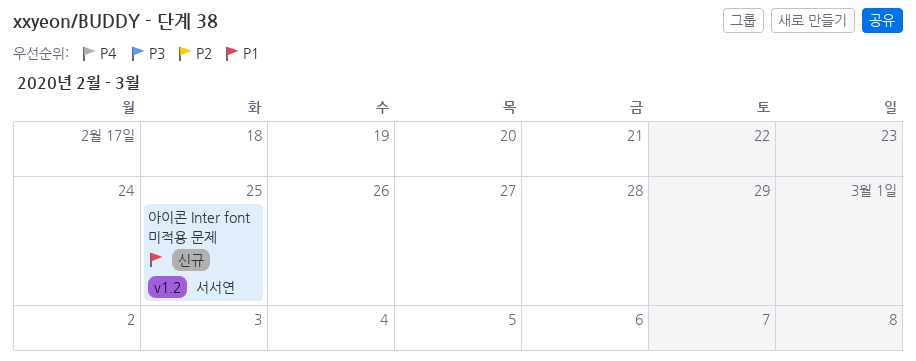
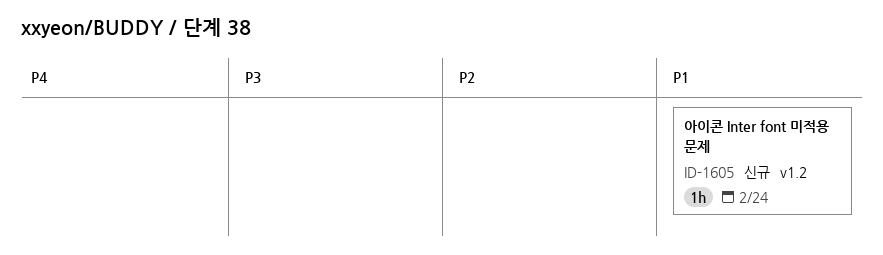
아이콘 Inter font 미적용 문제, due: Feb 25 -> Feb 24

